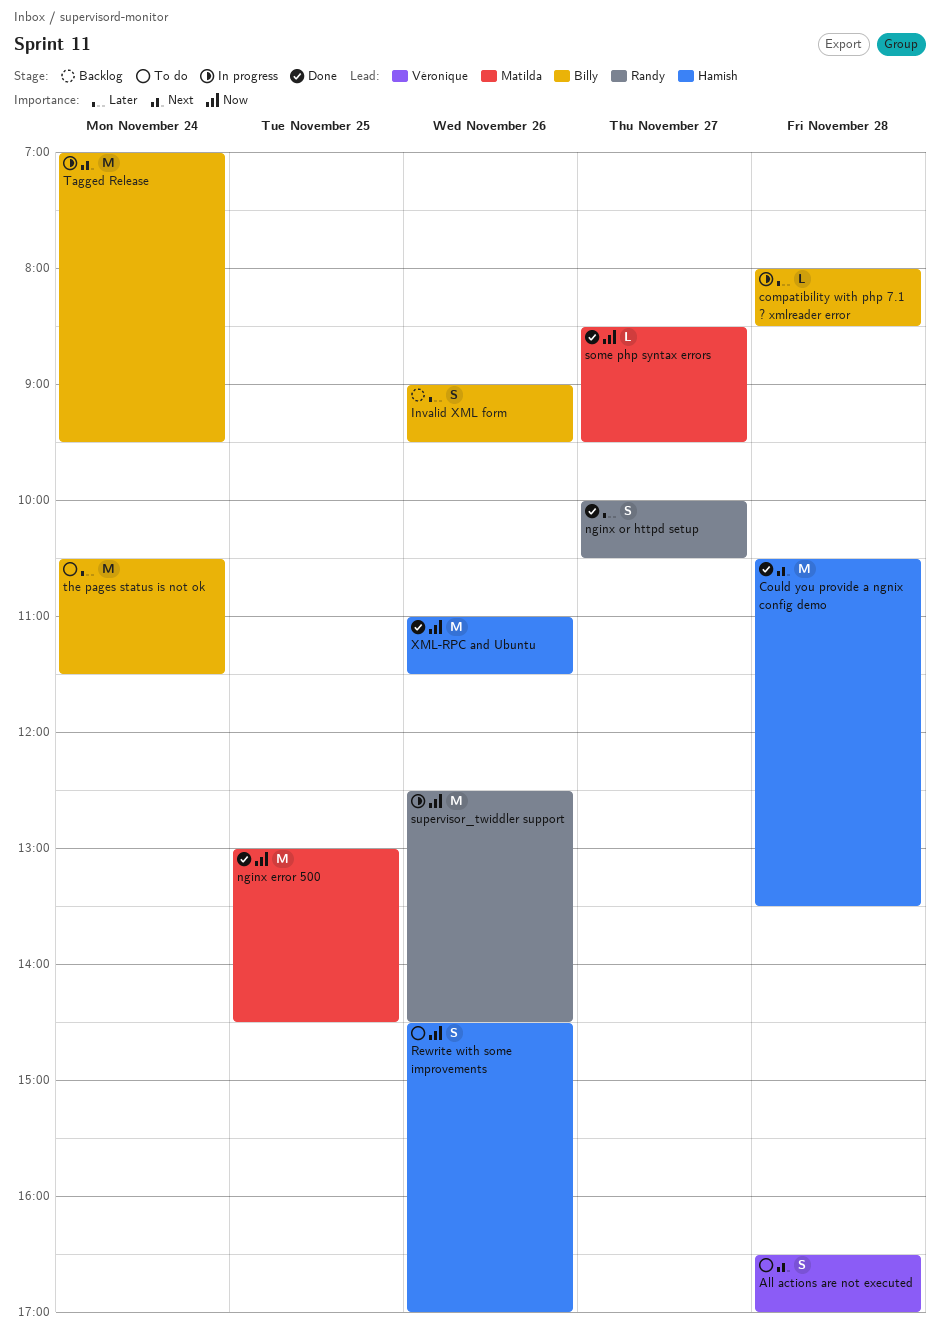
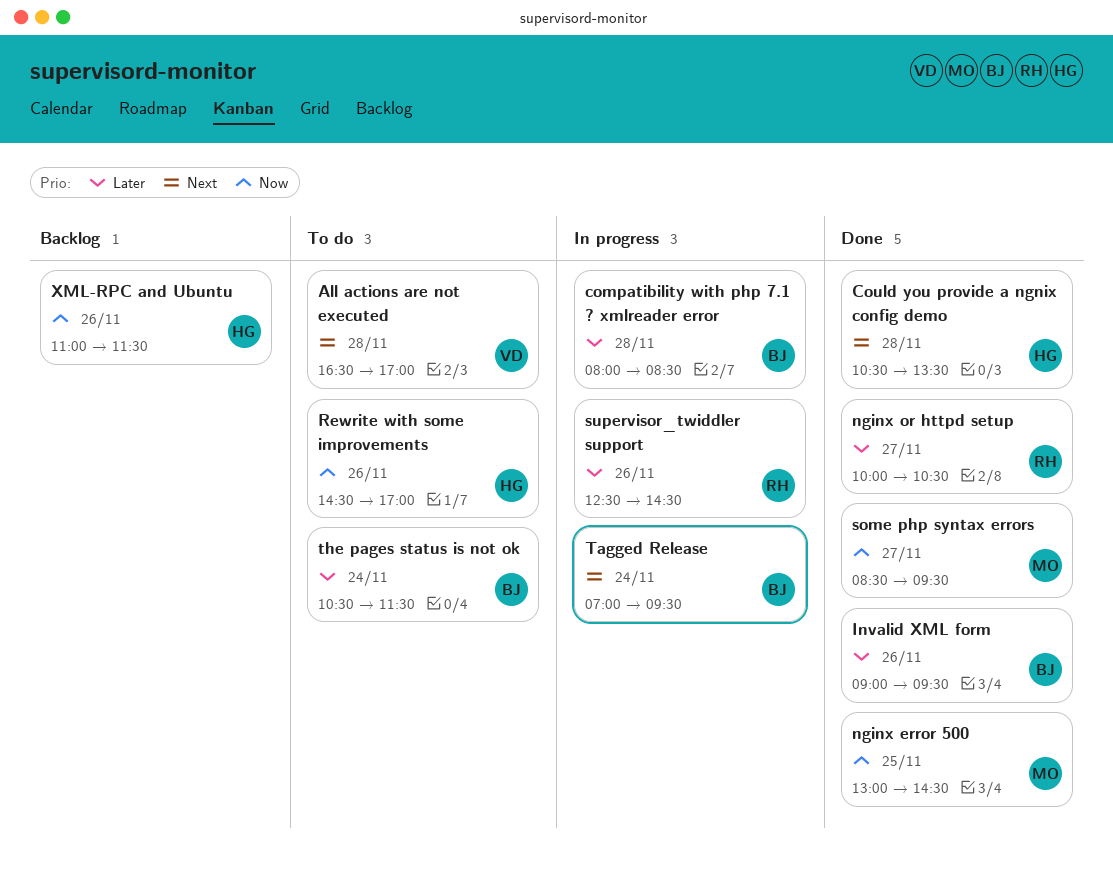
Invalid XML form, status: Backlog -> Done
supervisor_twiddler support, priority: Now -> Later
XML-RPC and Ubuntu, status: Done -> Backlog

